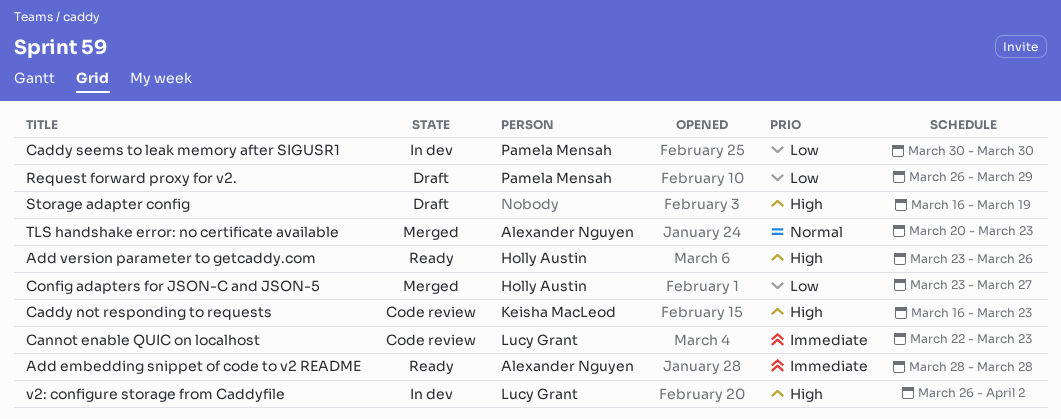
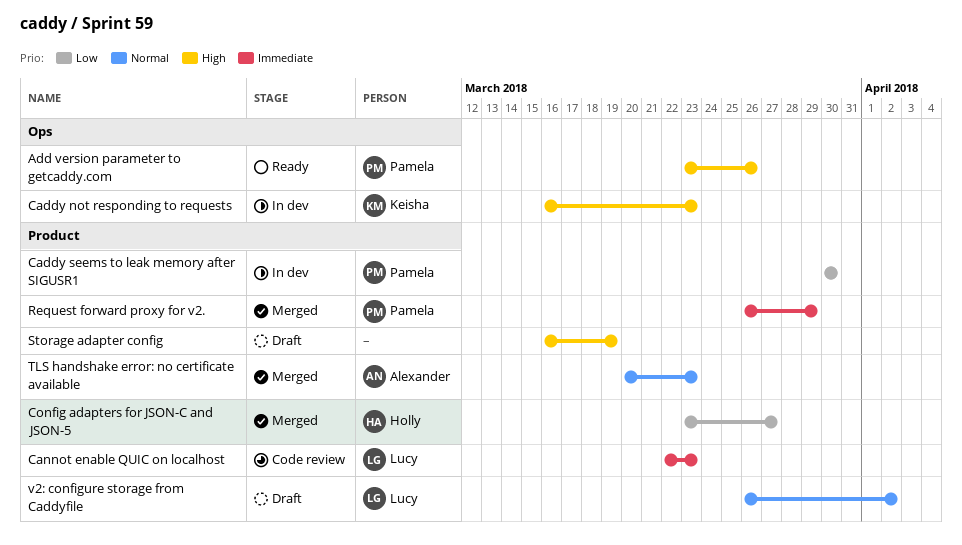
Add embedding snippet of code to v2 README: present -> none
Add version parameter to getcaddy.com, owner: Holly Austin -> Pamela Mensah
Caddy not responding to requests, status: Code review -> In dev
Request forward proxy for v2., status: Draft -> Merged
Request forward proxy for v2., priority: Low -> Immediate
v2: configure storage from Caddyfile, status: In dev -> Draft
v2: configure storage from Caddyfile, priority: High -> Normal

